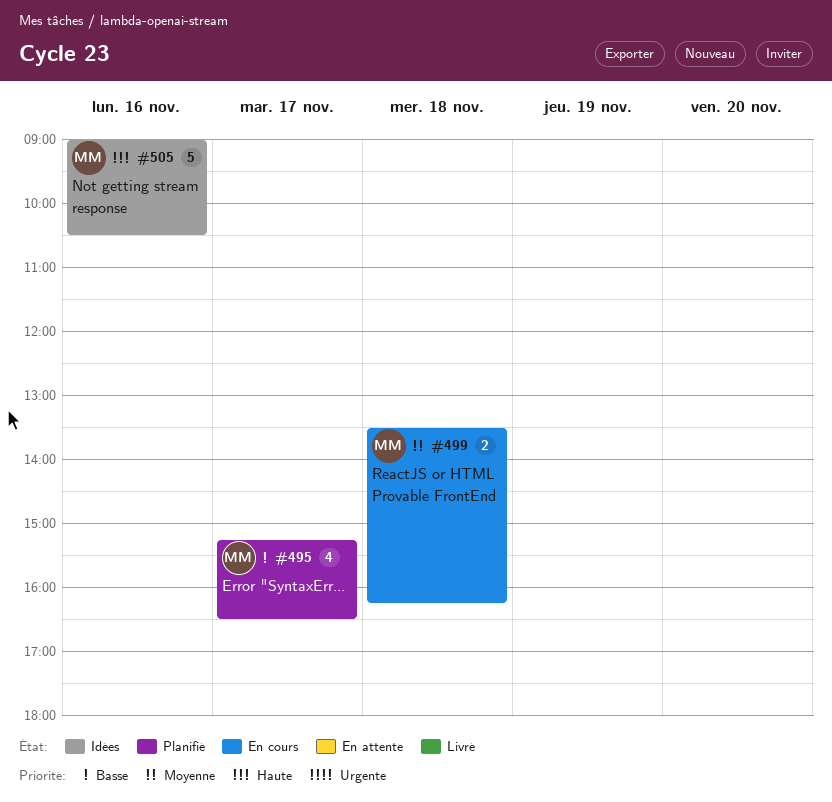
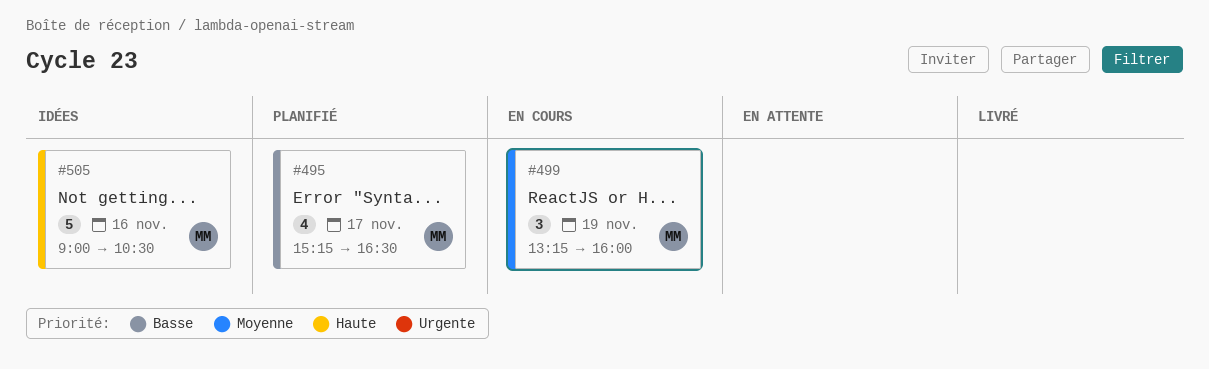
#499, estimate: 2 -> 3
#499, day: Nov 18 -> Nov 19
#499, begins: 13:30 -> 13:15
#499, ends: 16:15 -> 16:00

